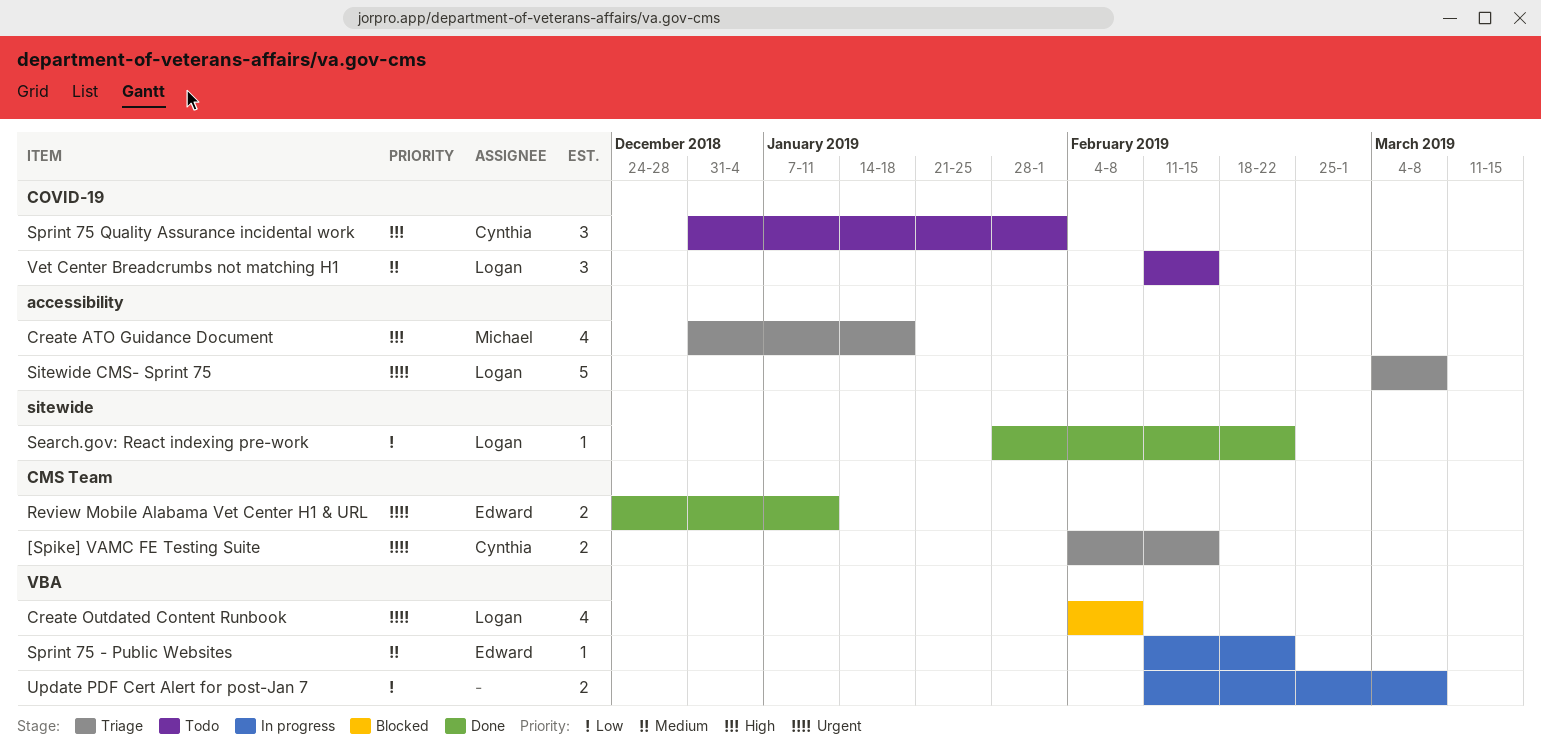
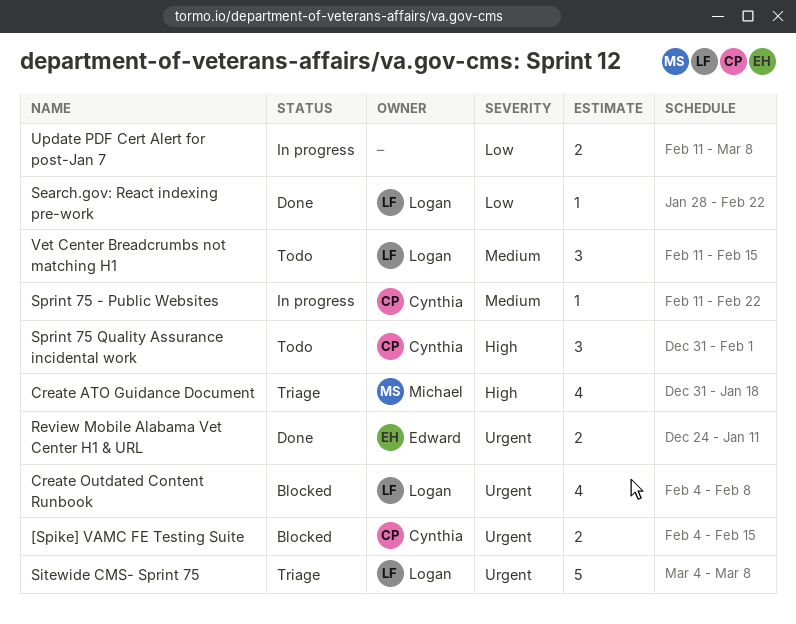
[Spike] VAMC FE Testing Suite, status: Triage -> Blocked
Sprint 75 - Public Websites, owner: Edward -> Cynthia

